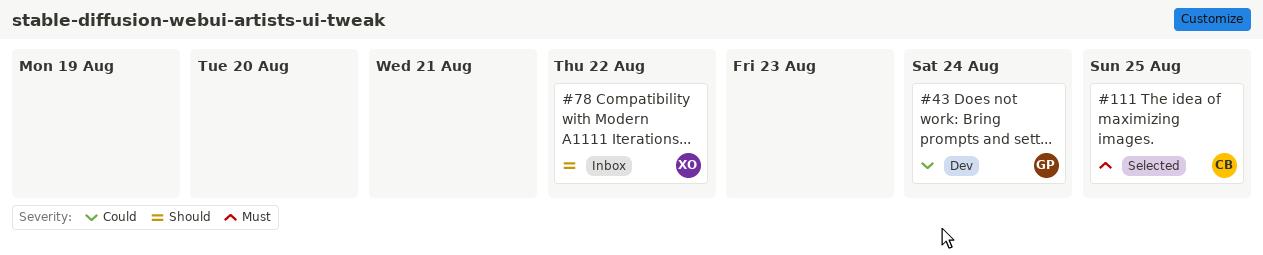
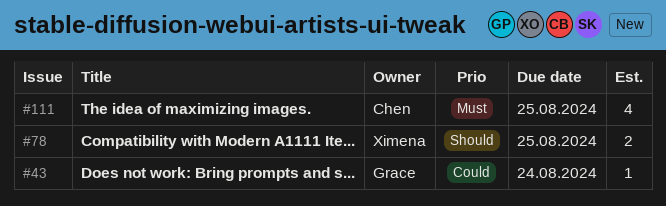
#78, due: Aug 22 -> Aug 25

